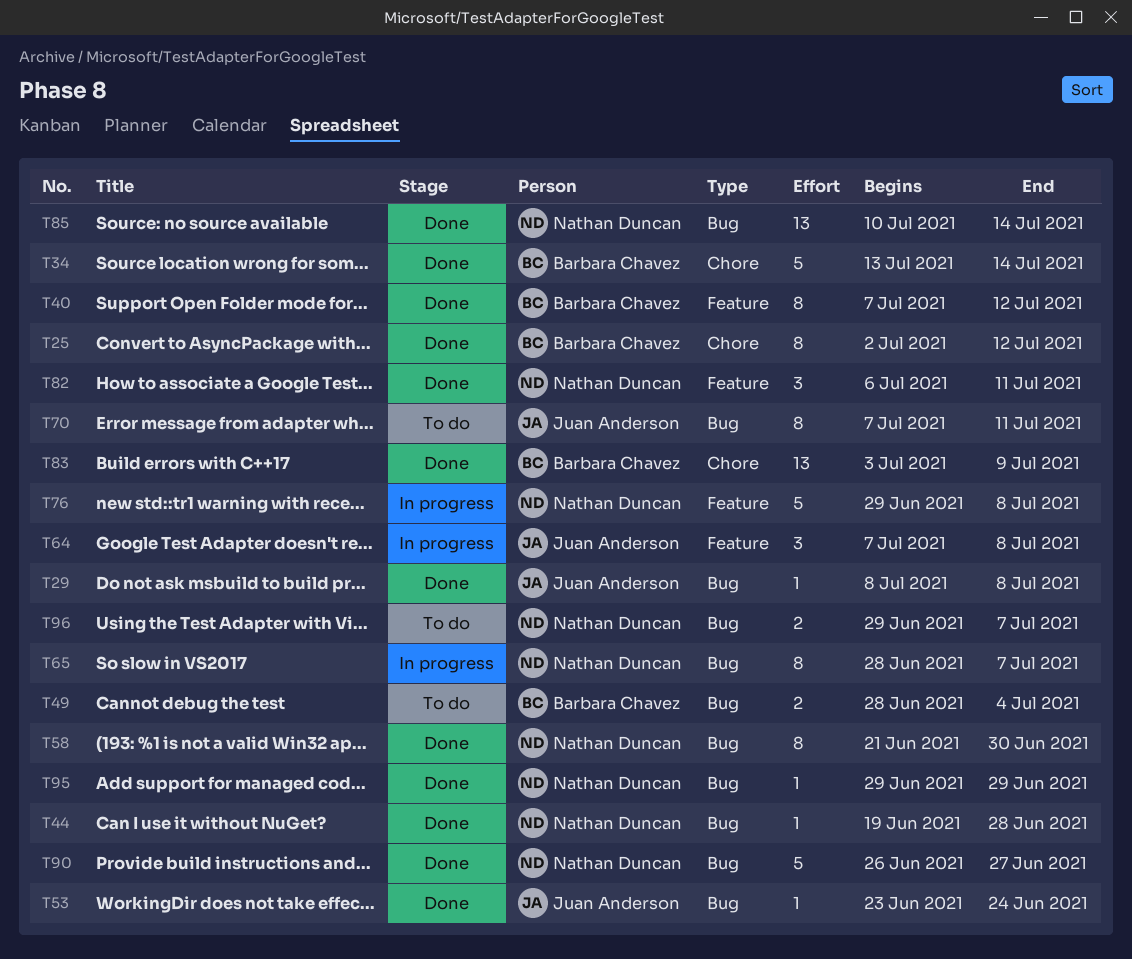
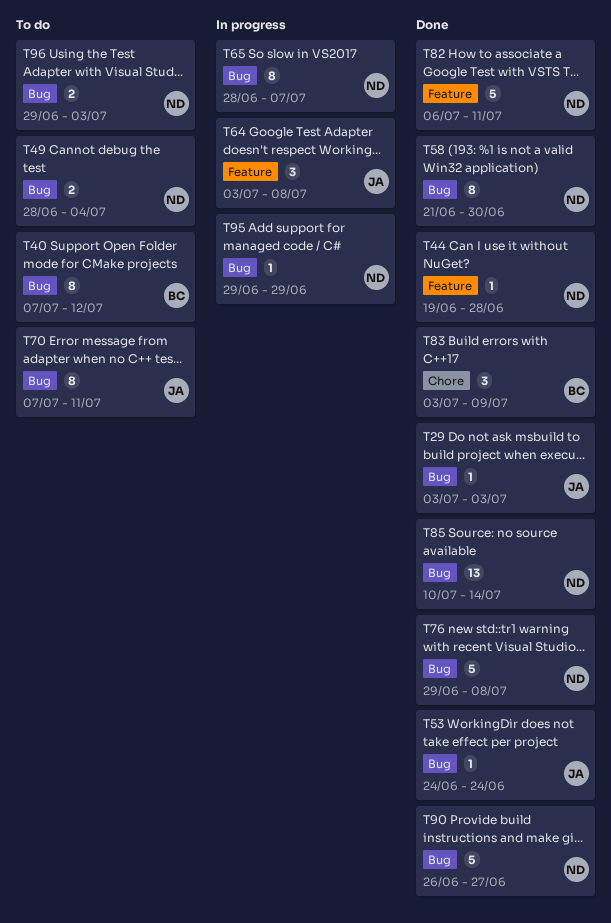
T25: present -> none
T29, start: Jul 8 -> Jul 3
T29, due: Jul 8 -> Jul 3
T34: present -> none
T40, status: Done -> To do
T40, label: Feature -> Bug
T44, label: Bug -> Feature
T49, owner: Barbara Chavez -> Nathan Duncan
T53, start: Jun 23 -> Jun 24
T64, start: Jul 7 -> Jul 3
T76, status: In progress -> Done
T76, label: Feature -> Bug
T82, estimate: 3 -> 5
T83, estimate: 13 -> 3
T95, status: Done -> In progress
T96, due: Jul 7 -> Jul 3

